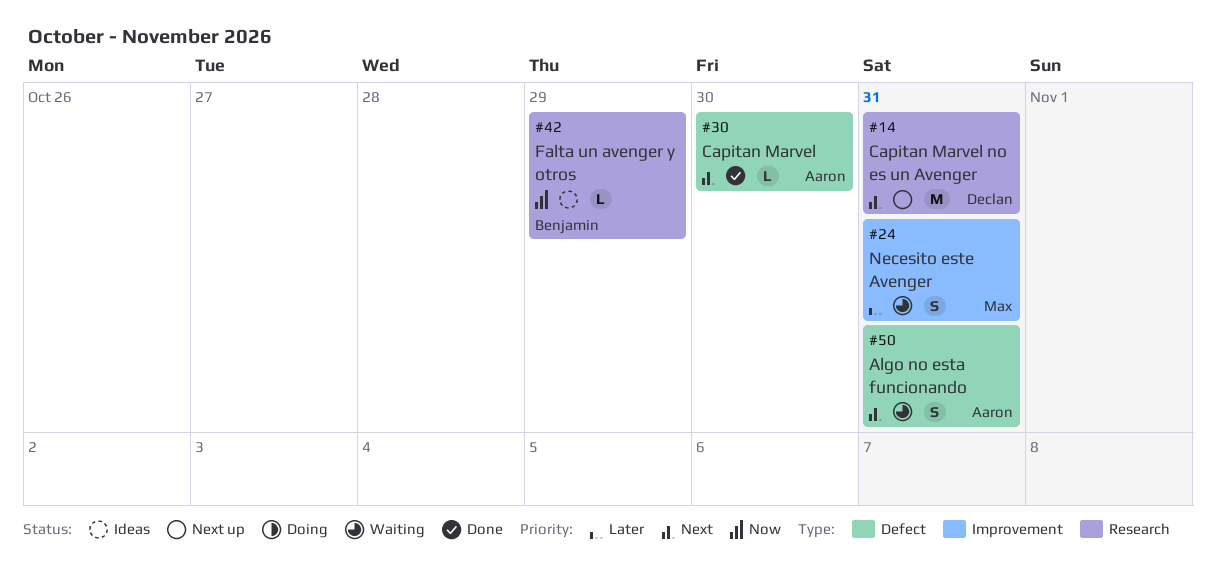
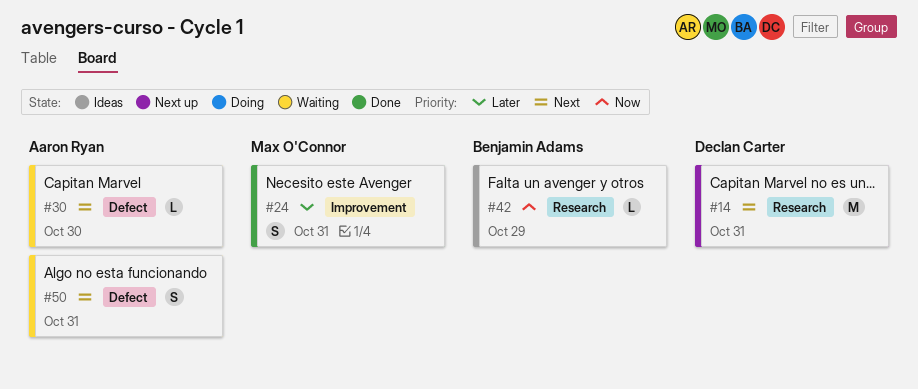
#24, status: Waiting -> Done
#30, status: Done -> Waiting

